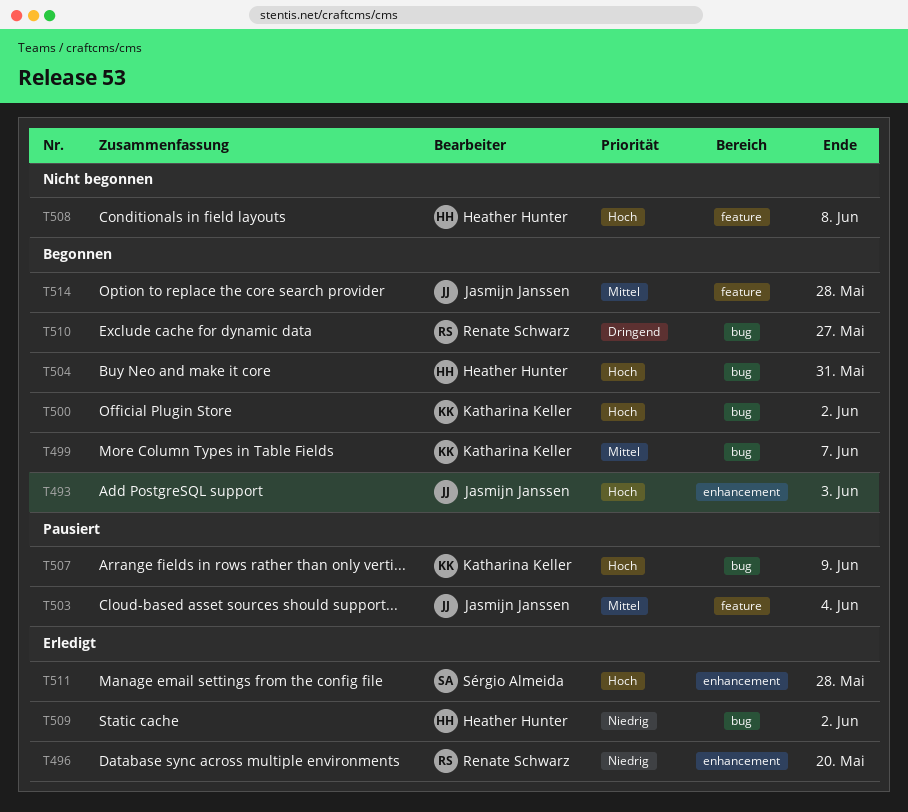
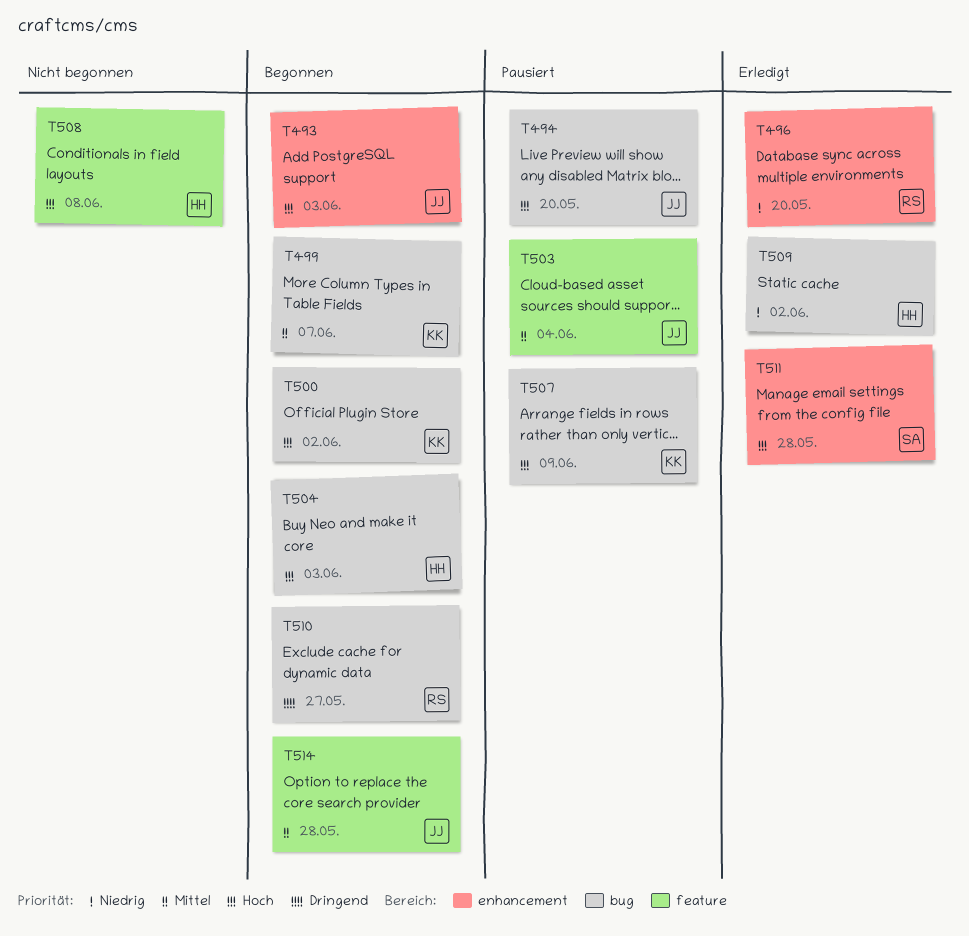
T494: none -> present
T504, due: May 31 -> Jun 3

